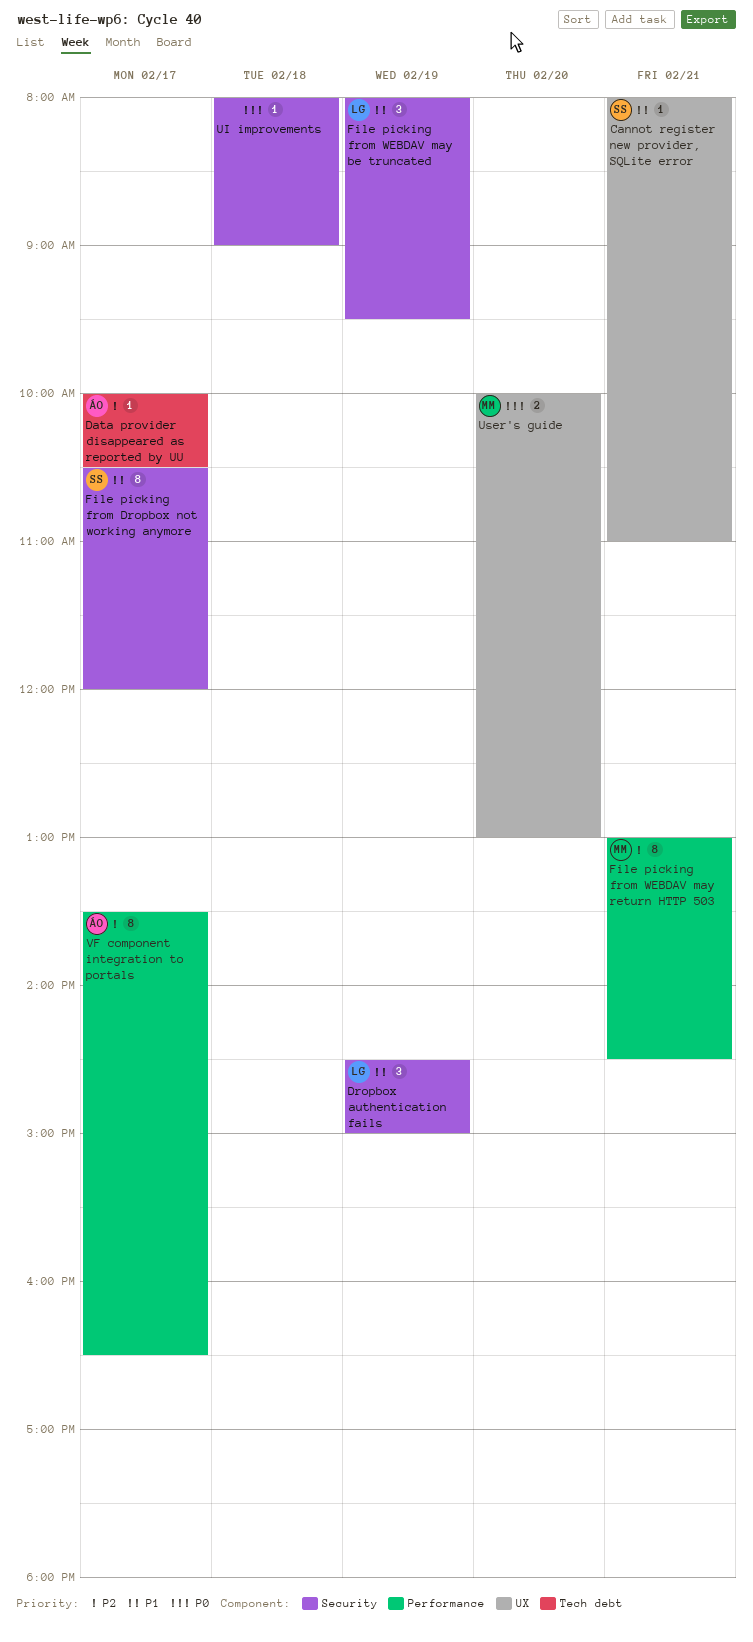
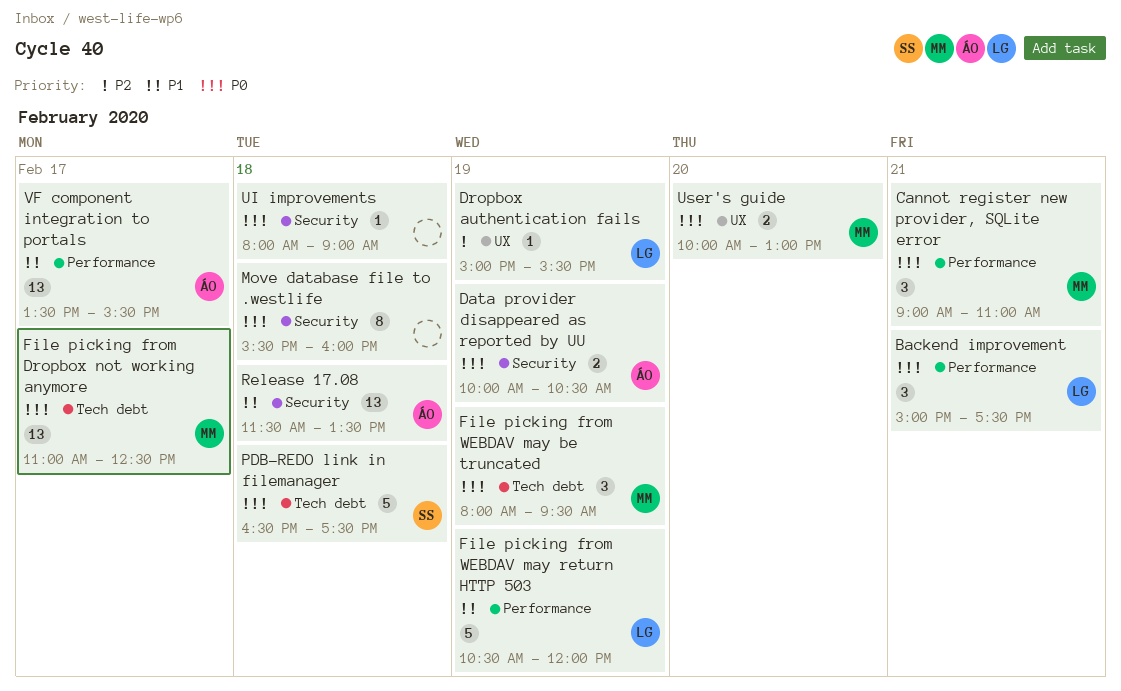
Backend improvement: none -> present
Cannot register new provider, SQLite error, owner: SS -> MM
Cannot register new provider, SQLite error, priority: P1 -> P0
Cannot register new provider, SQLite error, label: UX -> Performance
Cannot register new provider, SQLite error, estimate: 1 -> 3
Cannot register new provider, SQLite error, begins: 08:00 -> 09:00
Data provider disappeared as reported by UU, priority: P2 -> P0
Data provider disappeared as reported by UU, label: Tech debt -> Security
Data provider disappeared as reported by UU, estimate: 1 -> 2
Data provider disappeared as reported by UU, day: Feb 17 -> Feb 19
Dropbox authentication fails, priority: P1 -> P2
Dropbox authentication fails, label: Security -> UX
Dropbox authentication fails, estimate: 3 -> 1
Dropbox authentication fails, begins: 14:30 -> 15:00
Dropbox authentication fails, ends: 15:00 -> 15:30
File picking from Dropbox not working anymore, owner: SS -> MM
File picking from Dropbox not working anymore, priority: P1 -> P0
File picking from Dropbox not working anymore, label: Security -> Tech debt
File picking from Dropbox not working anymore, estimate: 8 -> 13
File picking from Dropbox not working anymore, begins: 10:30 -> 11:00
File picking from Dropbox not working anymore, ends: 12:00 -> 12:30
File picking from WEBDAV may be truncated, owner: LG -> MM
File picking from WEBDAV may be truncated, priority: P1 -> P0
File picking from WEBDAV may be truncated, label: Security -> Tech debt
File picking from WEBDAV may return HTTP 503, owner: MM -> LG
File picking from WEBDAV may return HTTP 503, priority: P2 -> P1
File picking from WEBDAV may return HTTP 503, estimate: 8 -> 5
File picking from WEBDAV may return HTTP 503, day: Feb 21 -> Feb 19
File picking from WEBDAV may return HTTP 503, begins: 13:00 -> 10:30
File picking from WEBDAV may return HTTP 503, ends: 14:30 -> 12:00
Move database file to .westlife: none -> present
PDB-REDO link in filemanager: none -> present
Release 17.08: none -> present
VF component integration to portals, priority: P2 -> P1
VF component integration to portals, estimate: 8 -> 13
VF component integration to portals, ends: 16:30 -> 15:30

